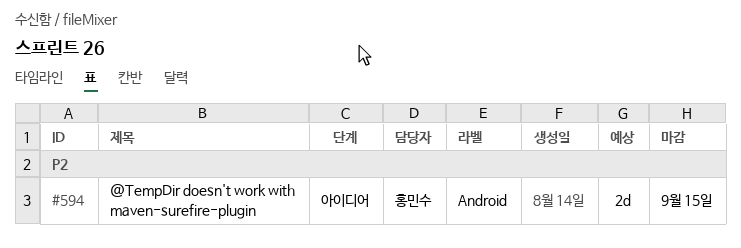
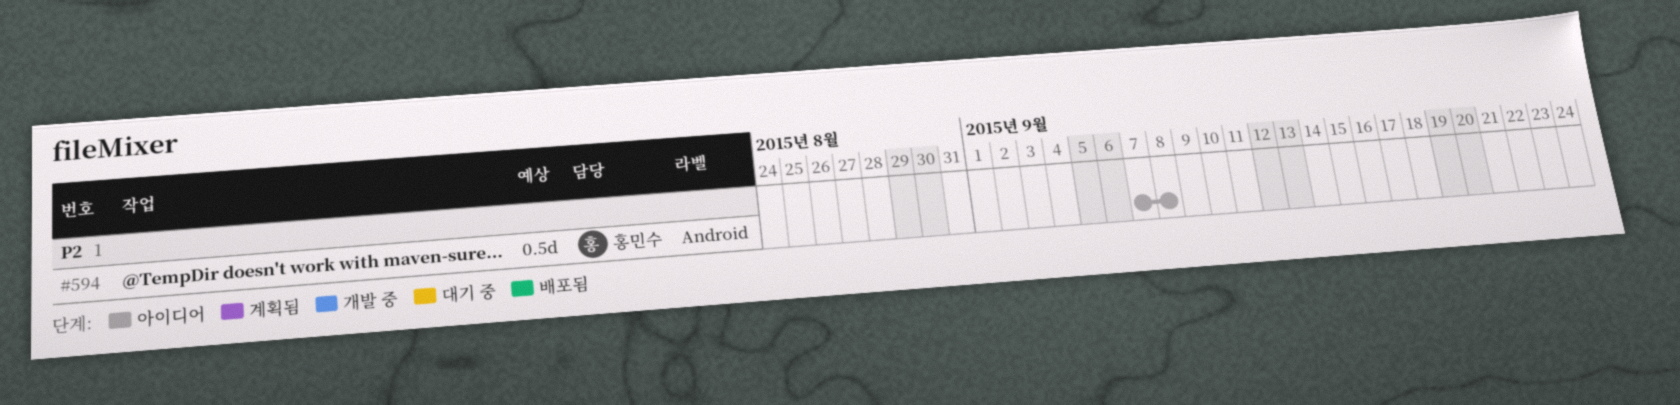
#594, estimate: 2d -> 0.5d
#594, due: Sep 15 -> Sep 8

